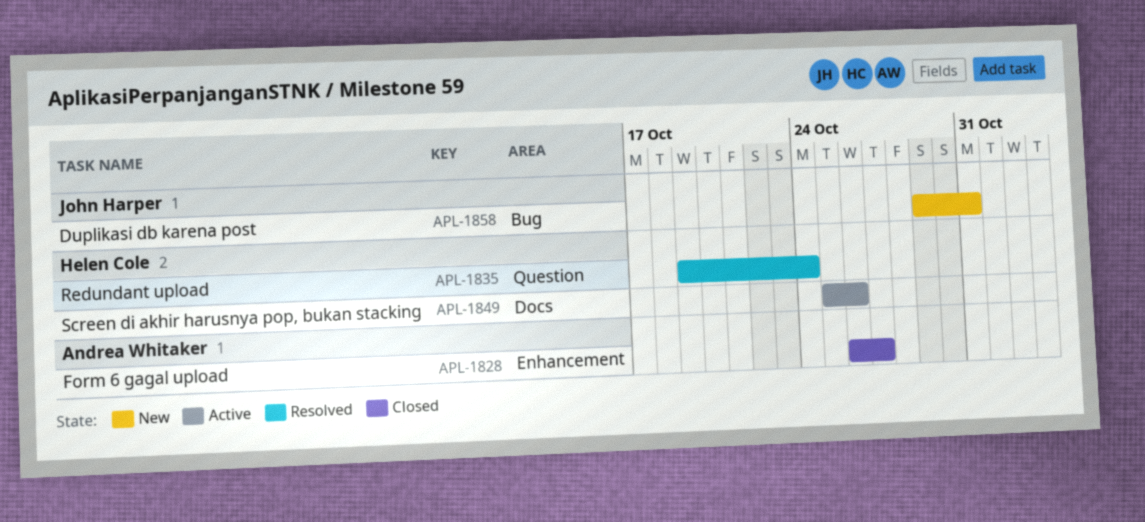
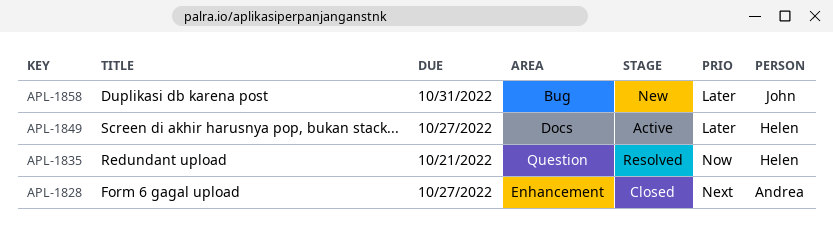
APL-1835, due: Oct 24 -> Oct 21
APL-1849, due: Oct 26 -> Oct 27

